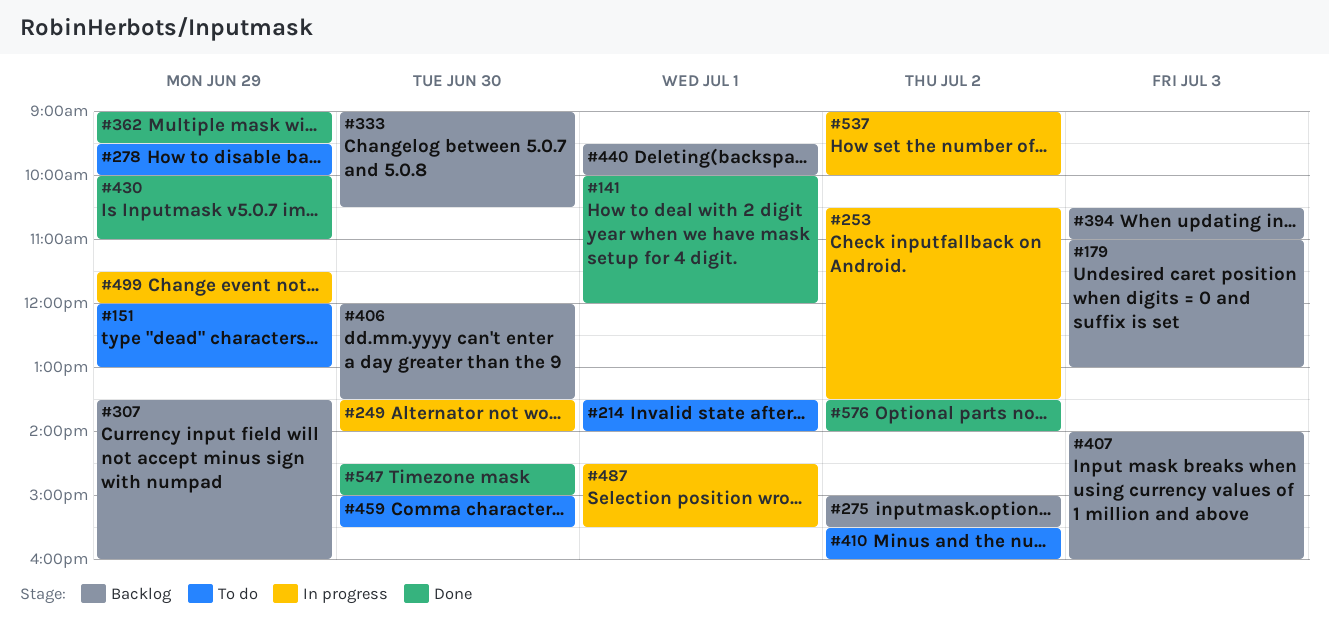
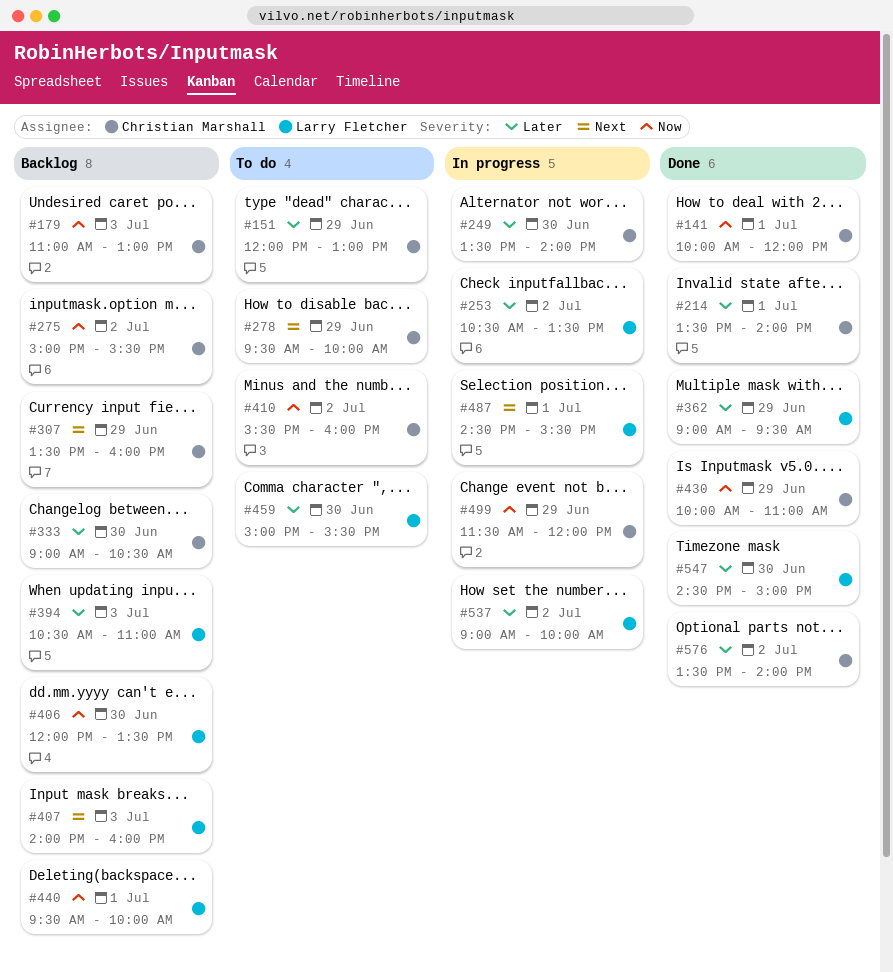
#214, status: To do -> Done

